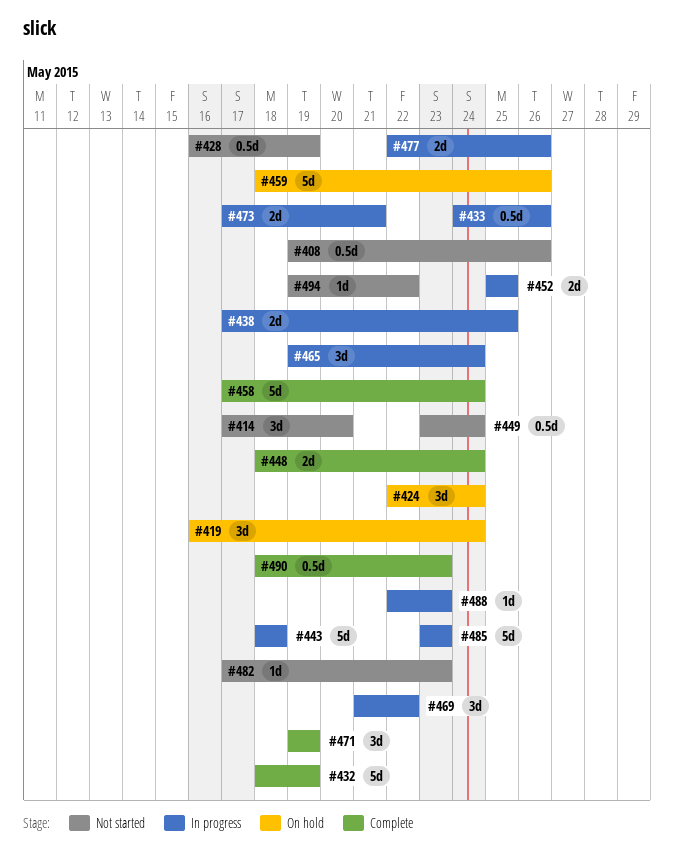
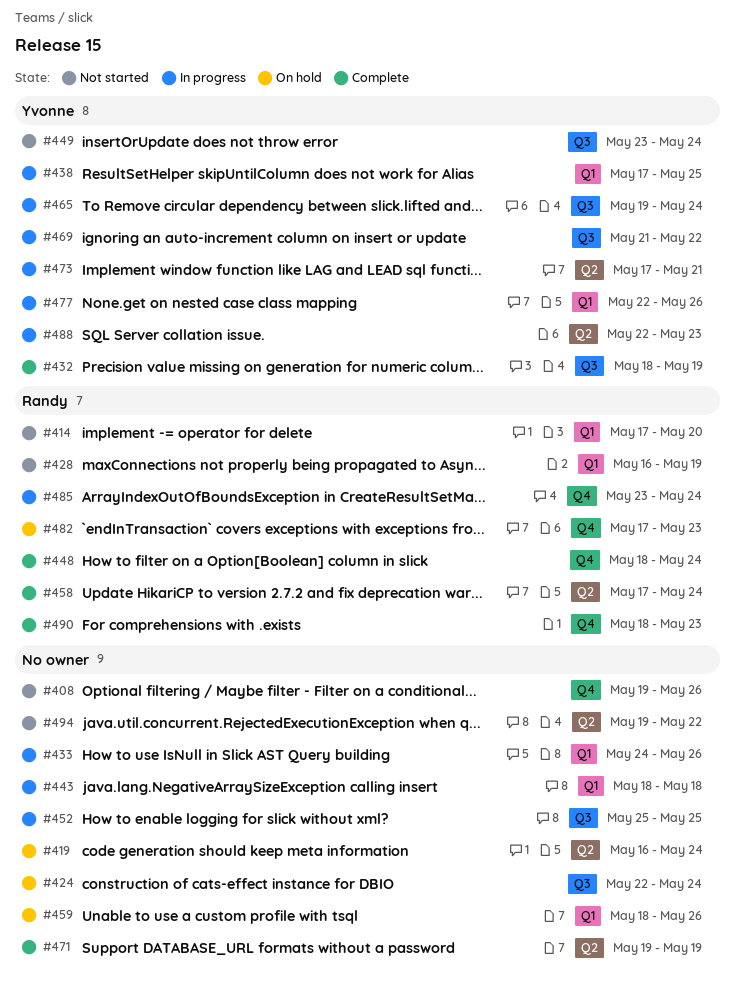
#482, status: Not started -> On hold
#485, due: May 23 -> May 24

